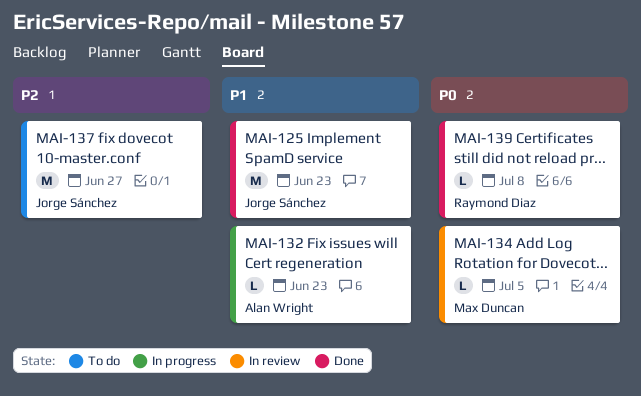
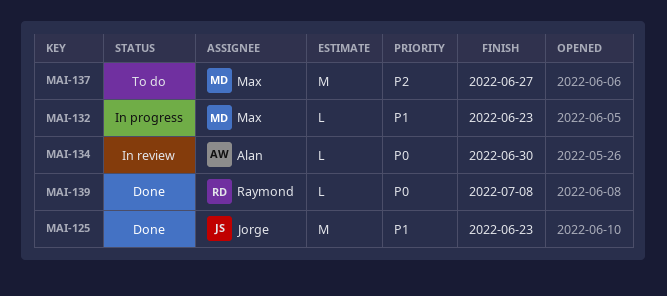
MAI-132, owner: Alan Wright -> Max Duncan
MAI-134, owner: Max Duncan -> Alan Wright
MAI-134, due: Jul 5 -> Jun 30
MAI-137, owner: Jorge Sánchez -> Max Duncan

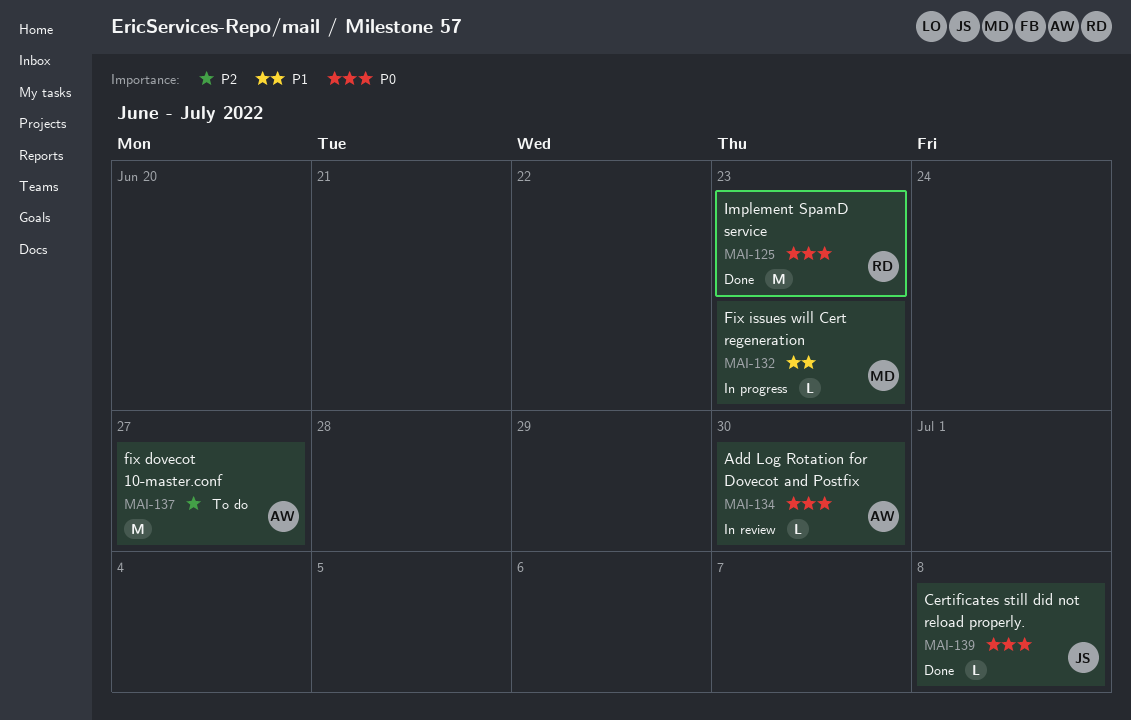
MAI-125, owner: Jorge -> Raymond
MAI-125, priority: P1 -> P0
MAI-137, owner: Max -> Alan
MAI-139, owner: Raymond -> Jorge

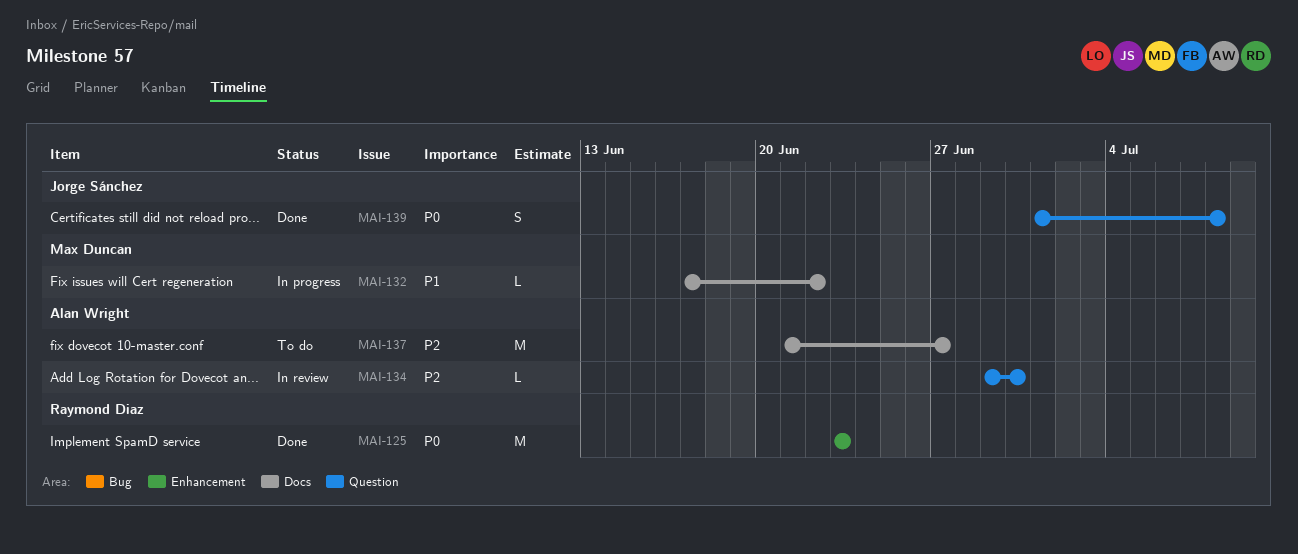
MAI-132, due: Jun 23 -> Jun 22
MAI-134, priority: P0 -> P2
MAI-139, estimate: L -> S

